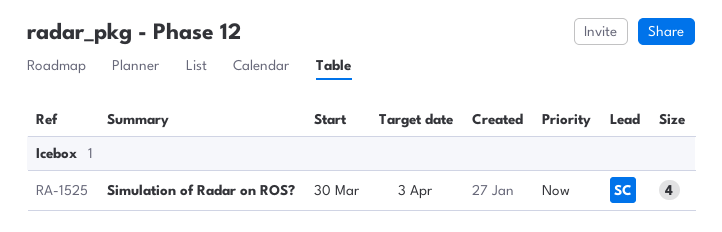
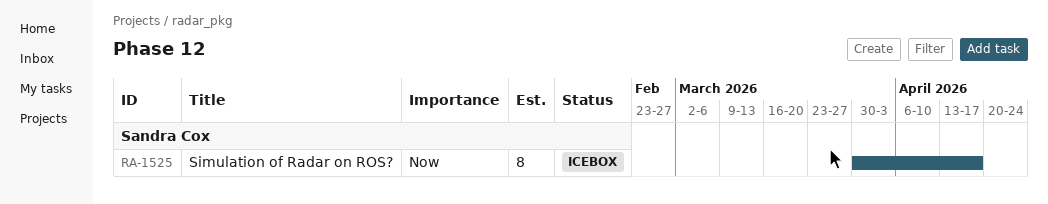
RA-1525, estimate: 4 -> 8
RA-1525, due: Apr 3 -> Apr 17

